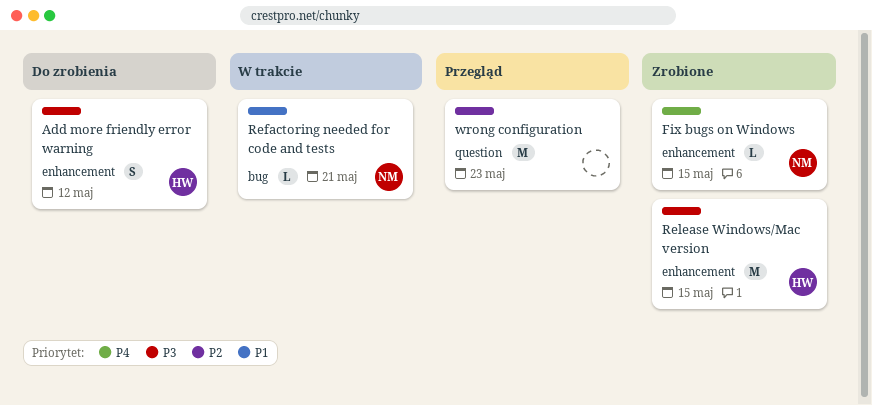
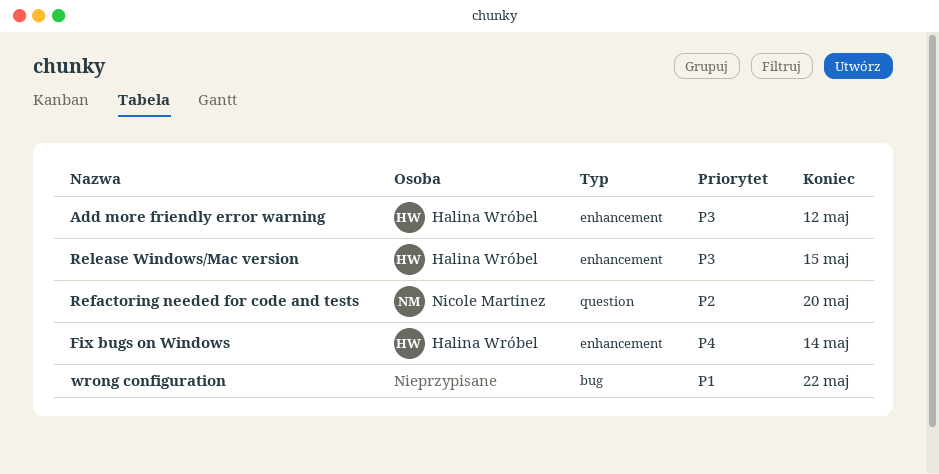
Fix bugs on Windows, owner: Nicole Martinez -> Halina Wróbel
Fix bugs on Windows, due: May 15 -> May 14
Refactoring needed for code and tests, priority: P1 -> P2
Refactoring needed for code and tests, label: bug -> question
Refactoring needed for code and tests, due: May 21 -> May 20
wrong configuration, priority: P2 -> P1
wrong configuration, label: question -> bug
wrong configuration, due: May 23 -> May 22

